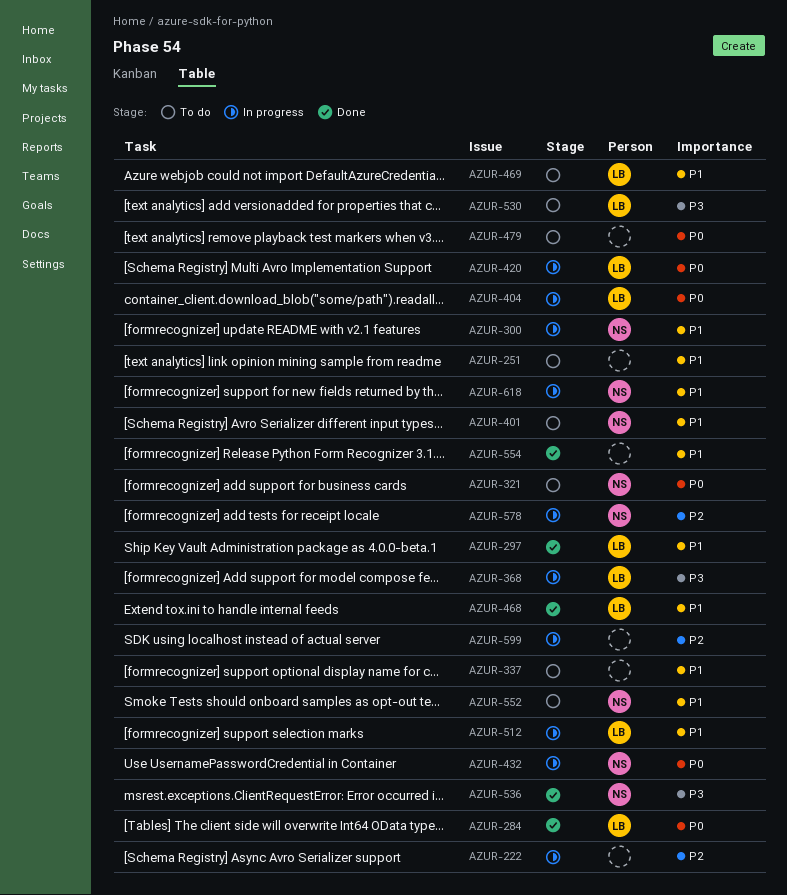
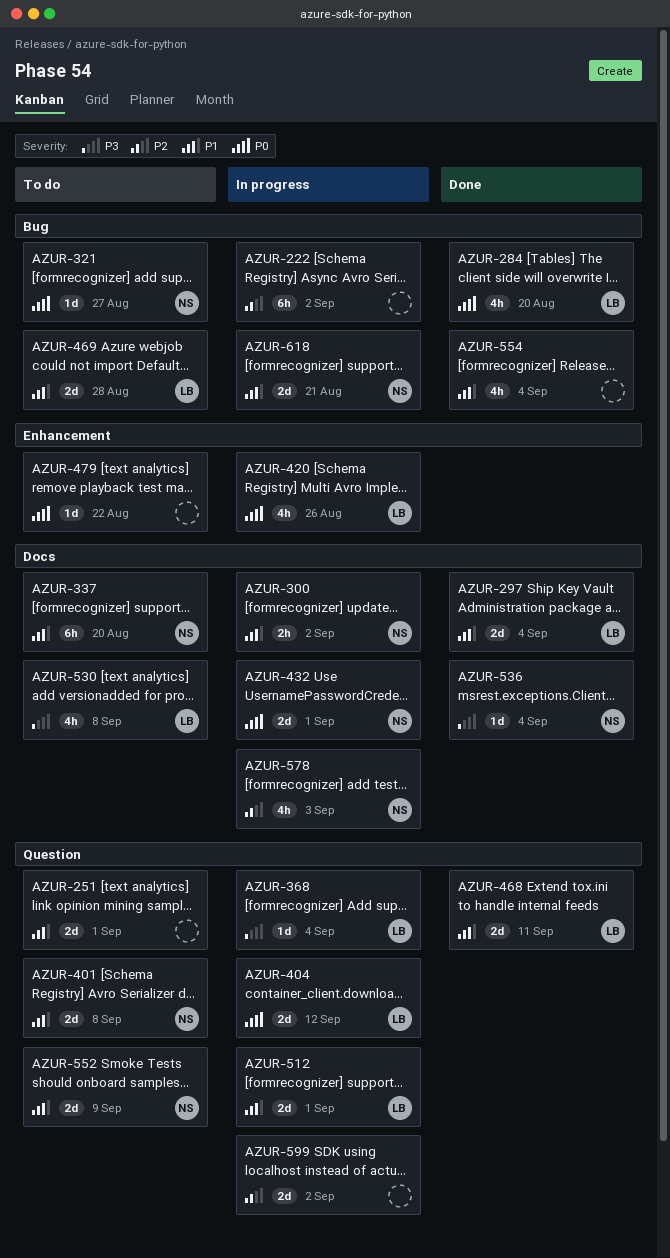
AZUR-337, owner: none -> NS

